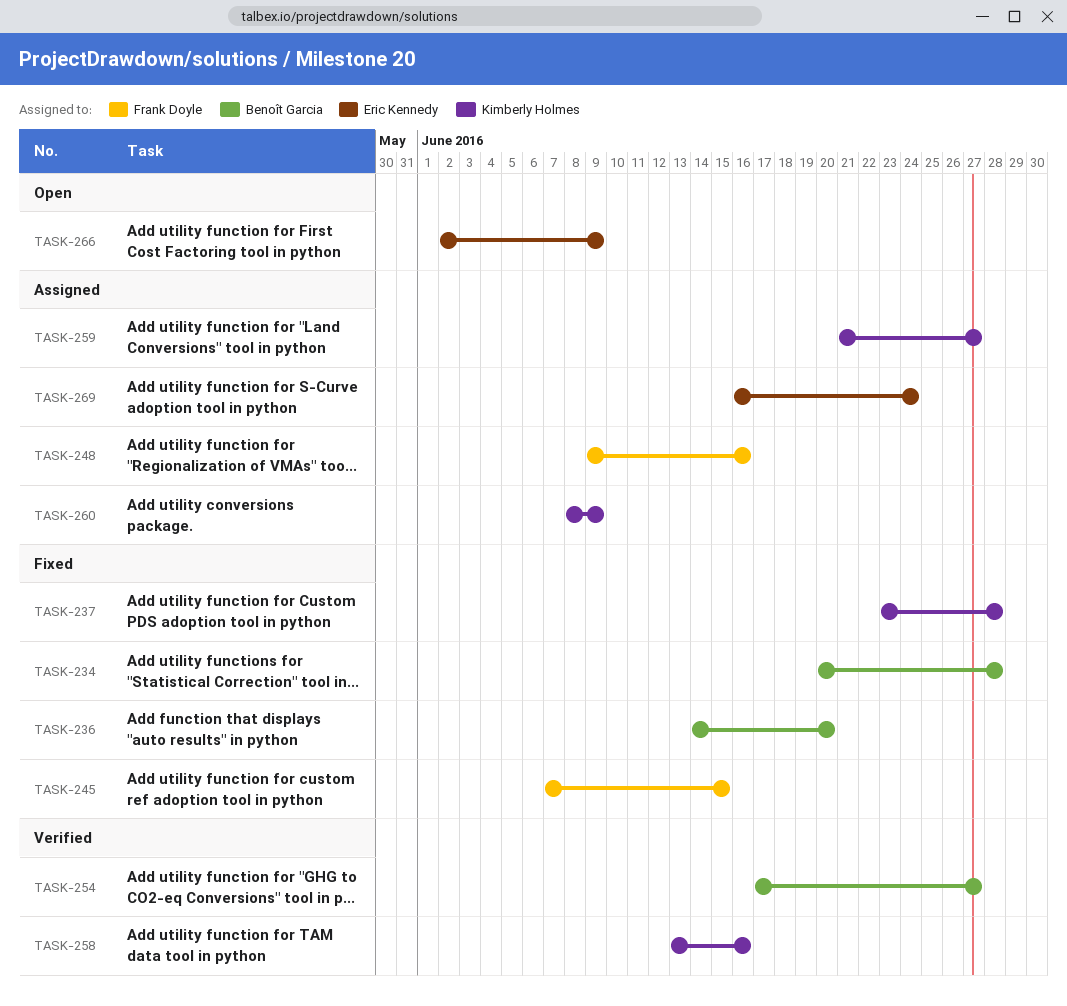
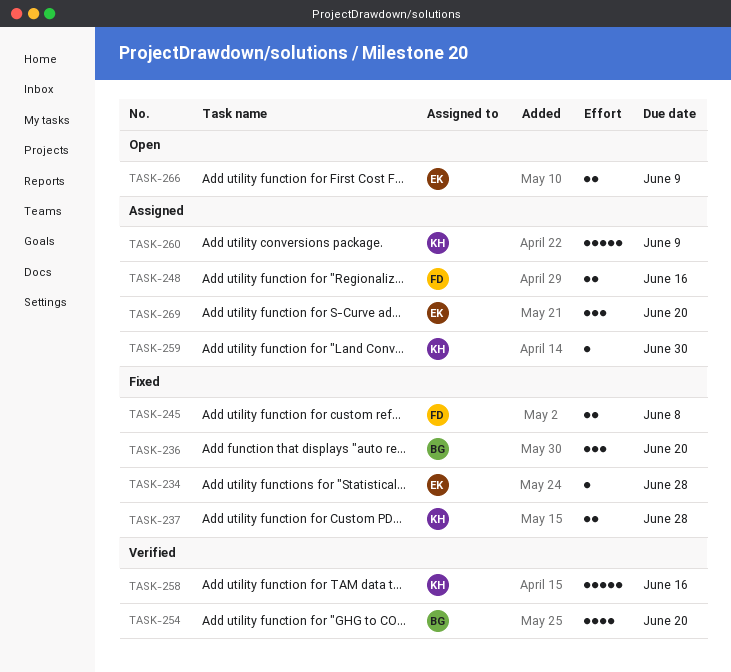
TASK-234, owner: Benoît Garcia -> Eric Kennedy
TASK-245, due: Jun 15 -> Jun 8
TASK-254, due: Jun 27 -> Jun 20
TASK-259, due: Jun 27 -> Jun 30
TASK-269, due: Jun 24 -> Jun 20

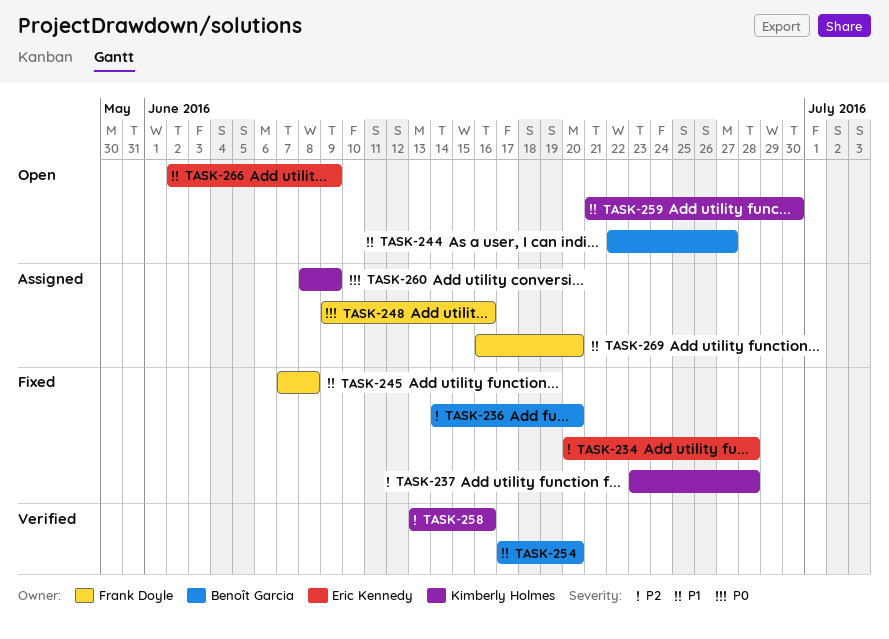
TASK-244: none -> present
TASK-259, status: Assigned -> Open
TASK-269, owner: Eric Kennedy -> Frank Doyle

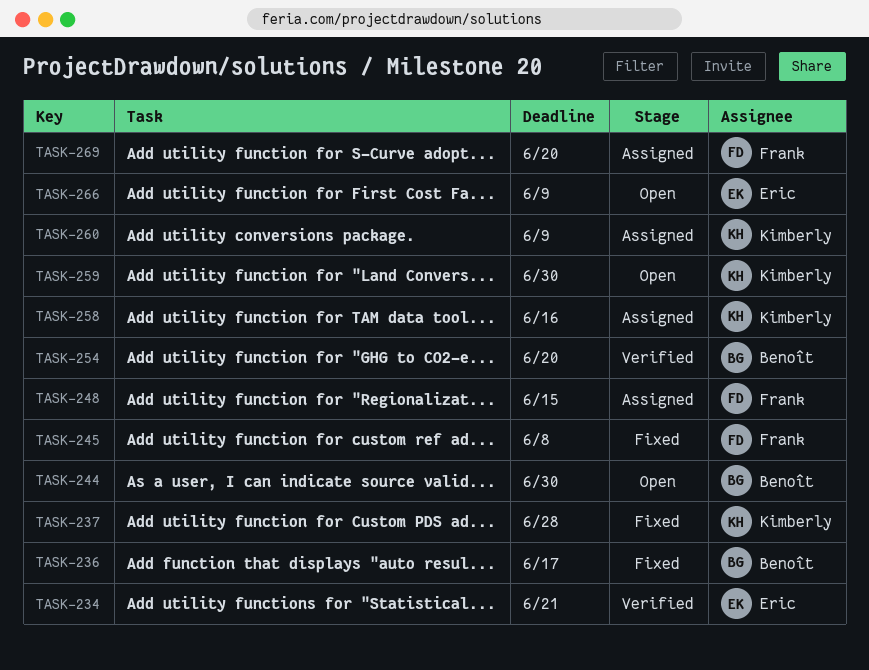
TASK-234, status: Fixed -> Verified
TASK-234, due: Jun 28 -> Jun 21
TASK-236, due: Jun 20 -> Jun 17
TASK-244, due: Jun 27 -> Jun 30
TASK-248, due: Jun 16 -> Jun 15
TASK-258, status: Verified -> Assigned

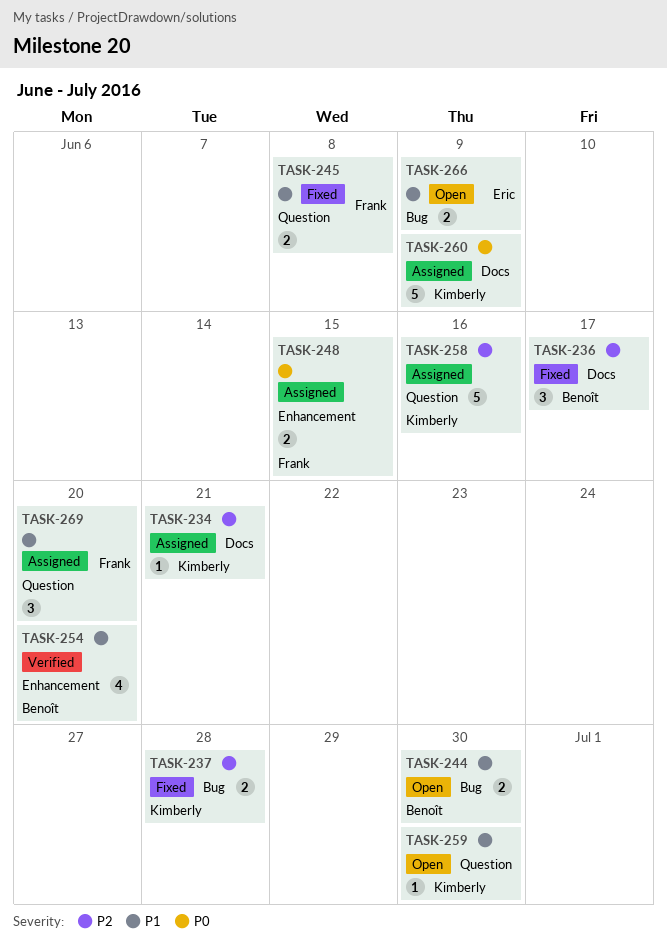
TASK-234, status: Verified -> Assigned
TASK-234, owner: Eric -> Kimberly

